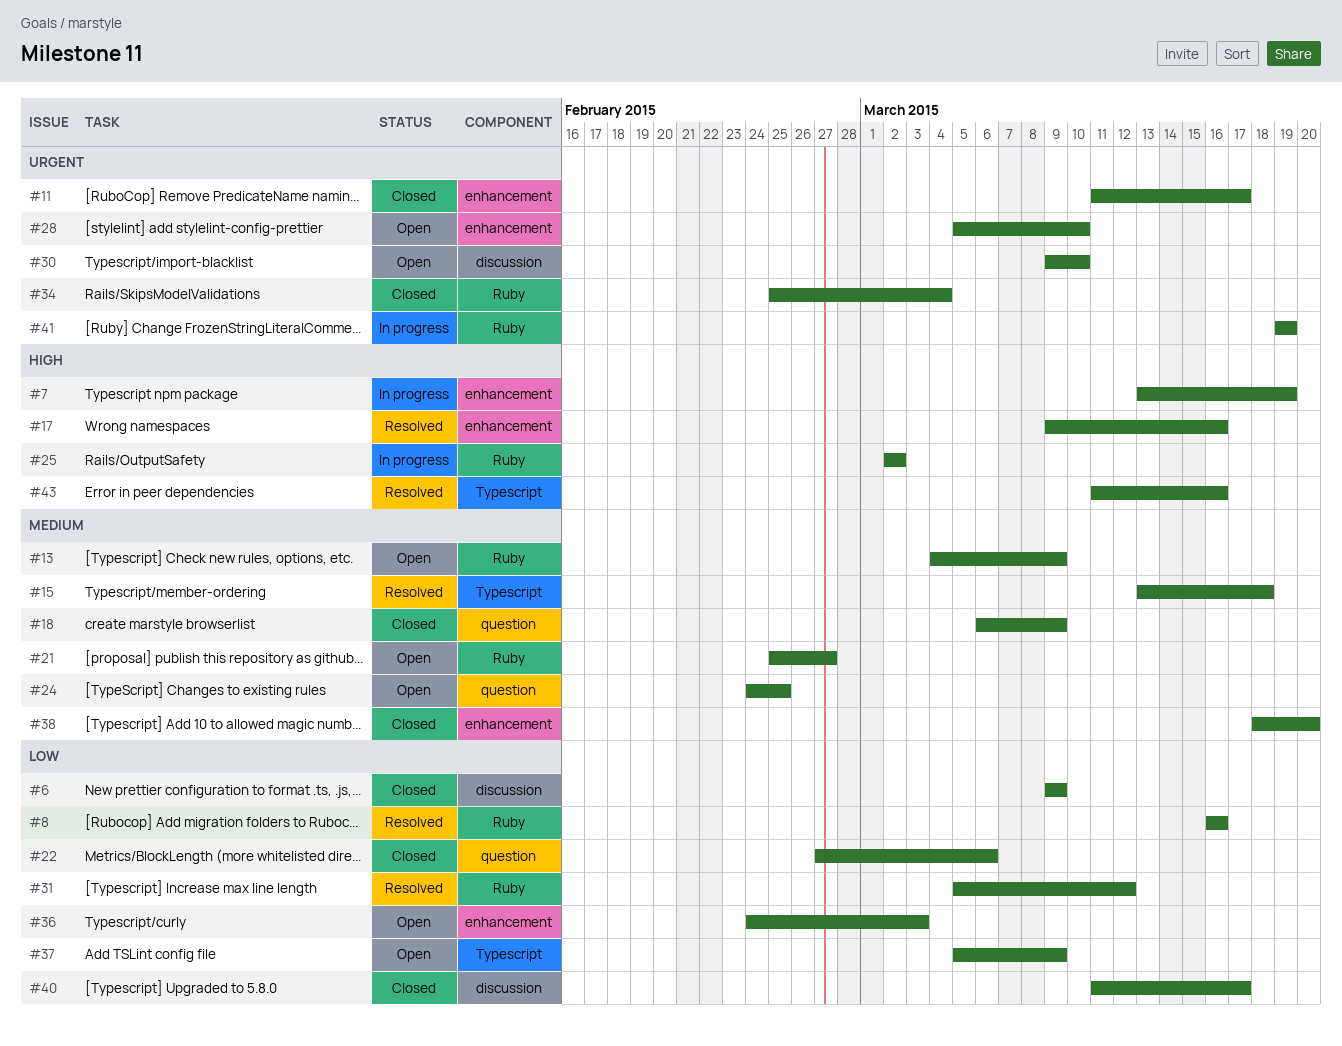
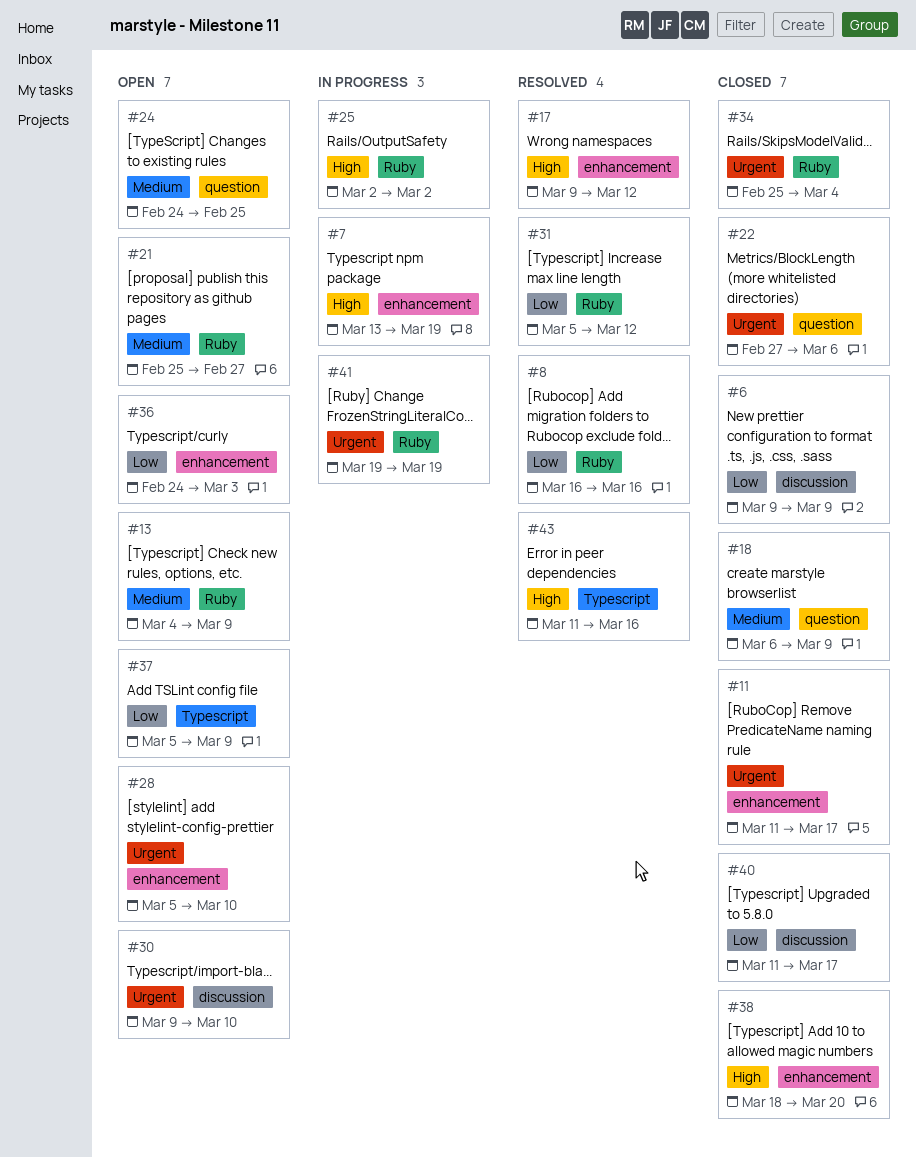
#15: present -> none
#17, due: Mar 16 -> Mar 12
#22, priority: Low -> Urgent
#38, priority: Medium -> High

